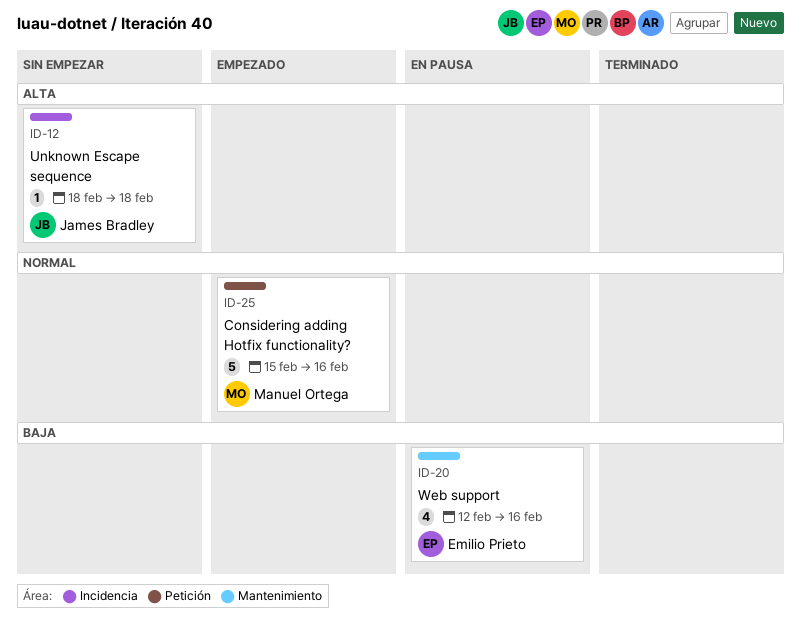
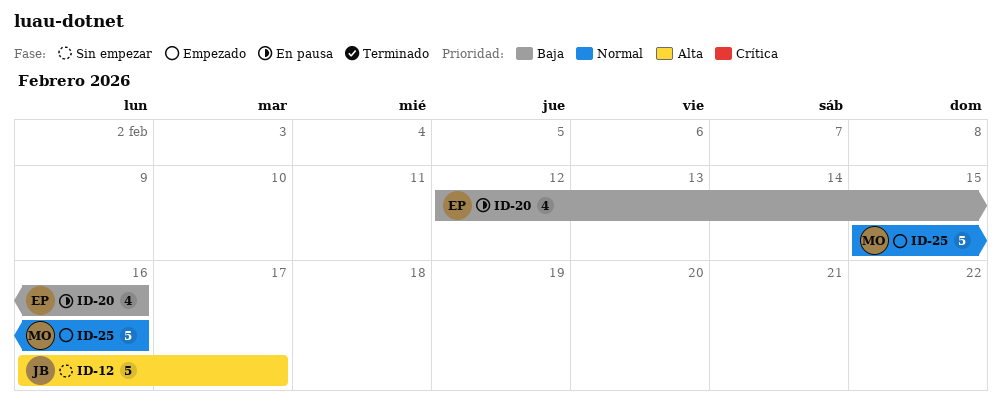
ID-12, estimate: 1 -> 5
ID-12, start: Feb 18 -> Feb 16
ID-12, due: Feb 18 -> Feb 17

